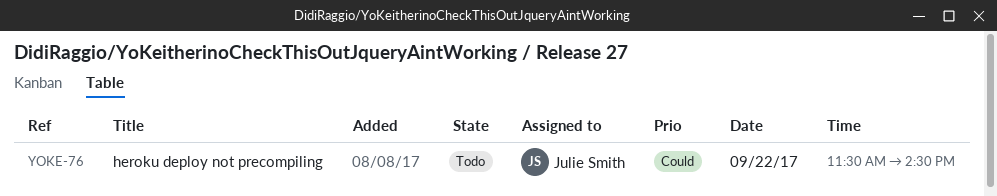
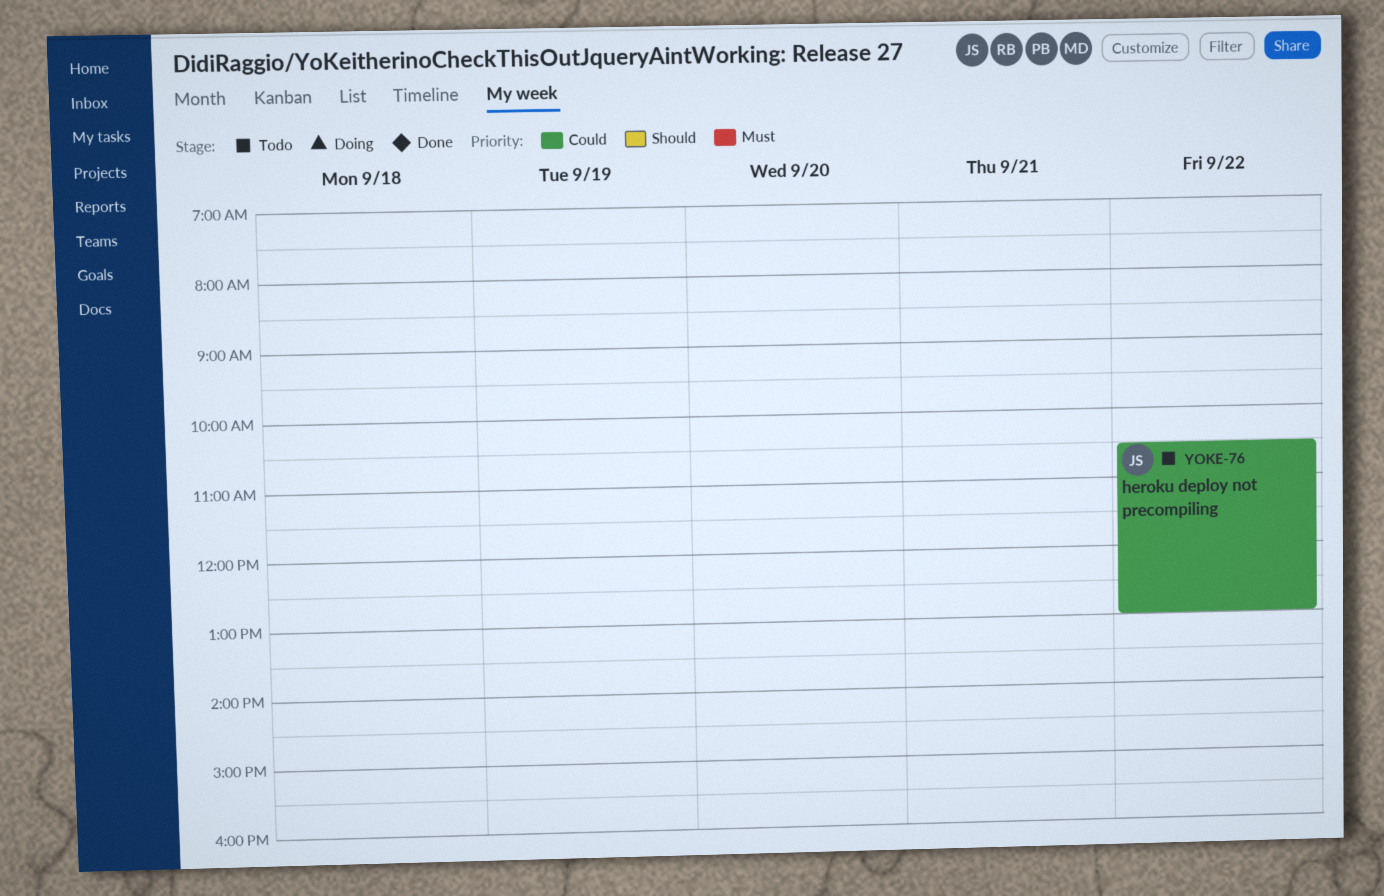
YOKE-76, begins: 11:30 -> 10:30
YOKE-76, ends: 14:30 -> 13:00

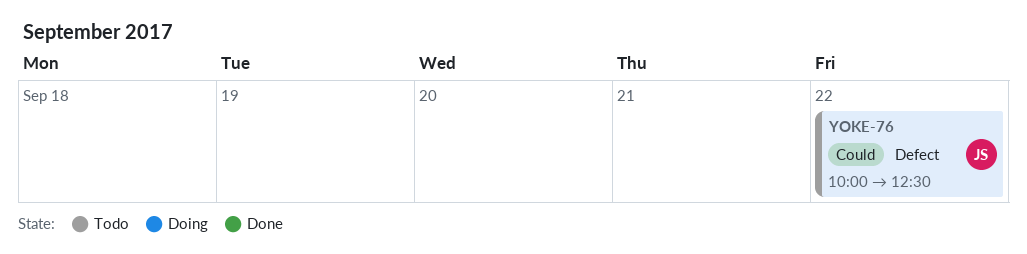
YOKE-76, begins: 10:30 -> 10:00
YOKE-76, ends: 13:00 -> 12:30

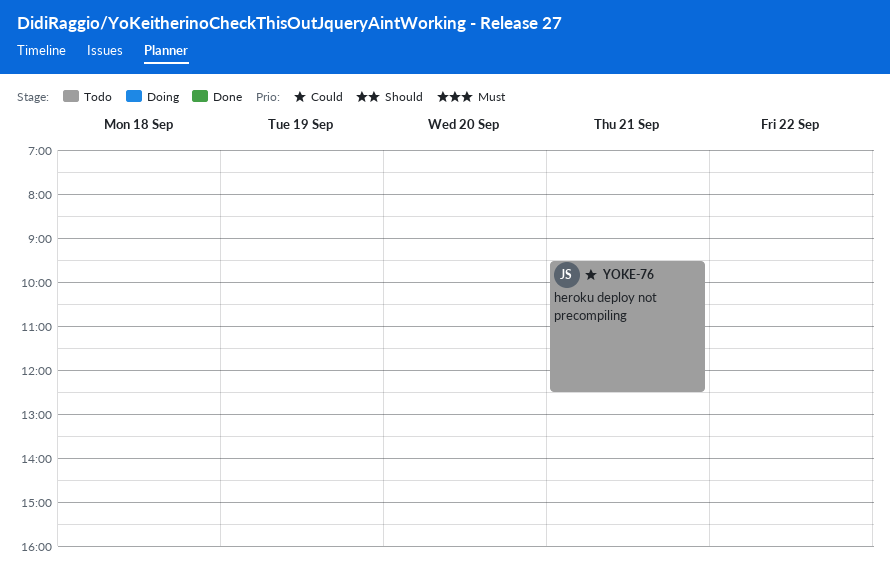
YOKE-76, day: Sep 22 -> Sep 21
YOKE-76, begins: 10:00 -> 09:30

